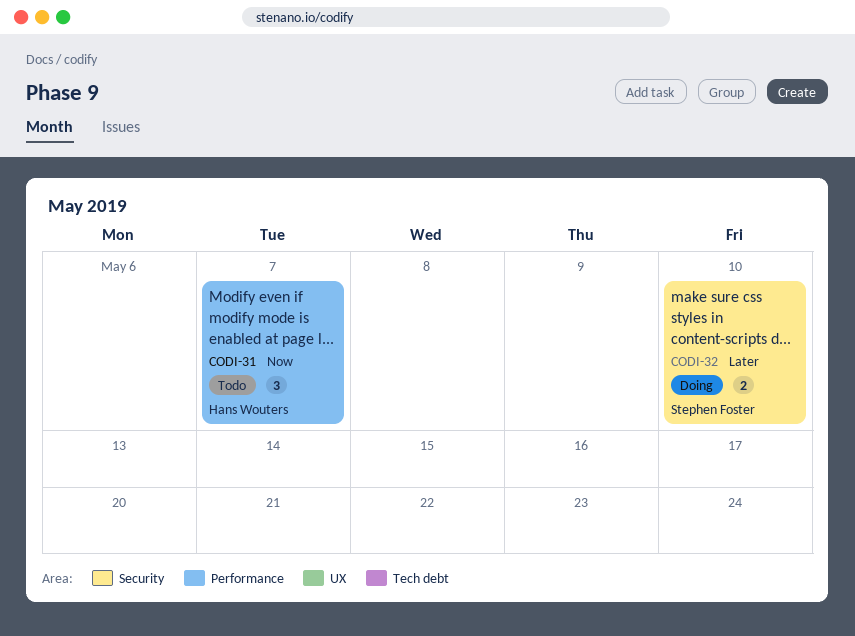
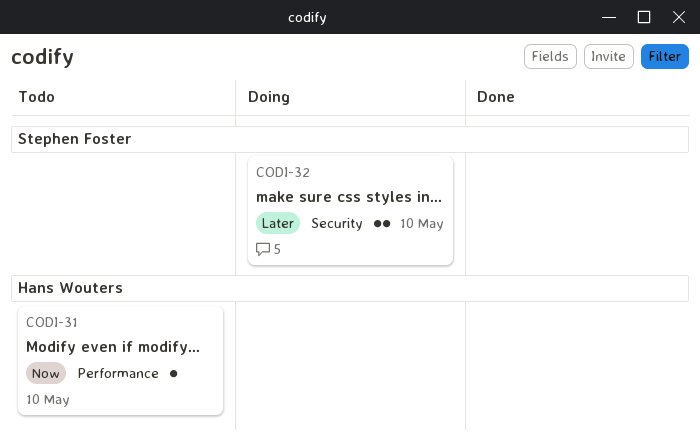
CODI-31, estimate: 3 -> 1
CODI-31, due: May 7 -> May 10

